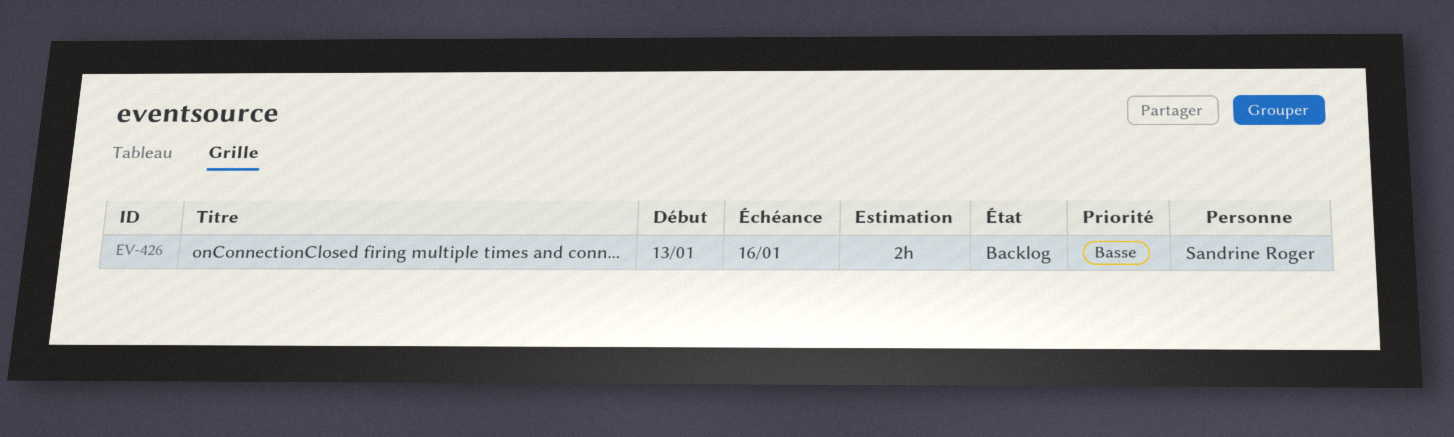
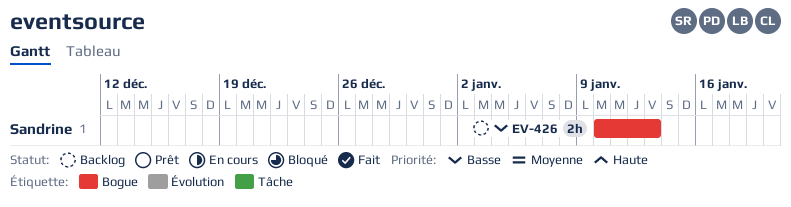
EV-426, start: Jan 13 -> Jan 10
EV-426, due: Jan 16 -> Jan 13

